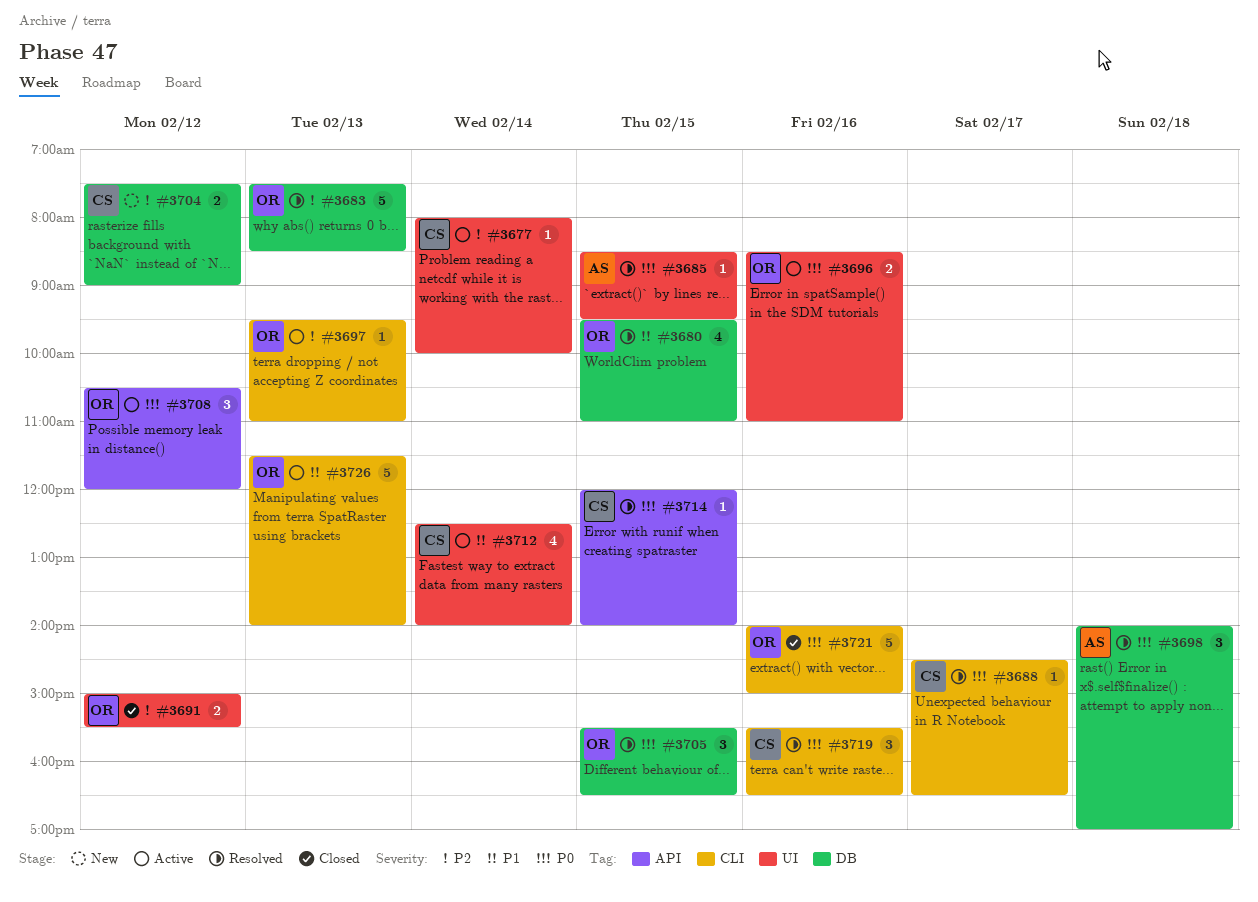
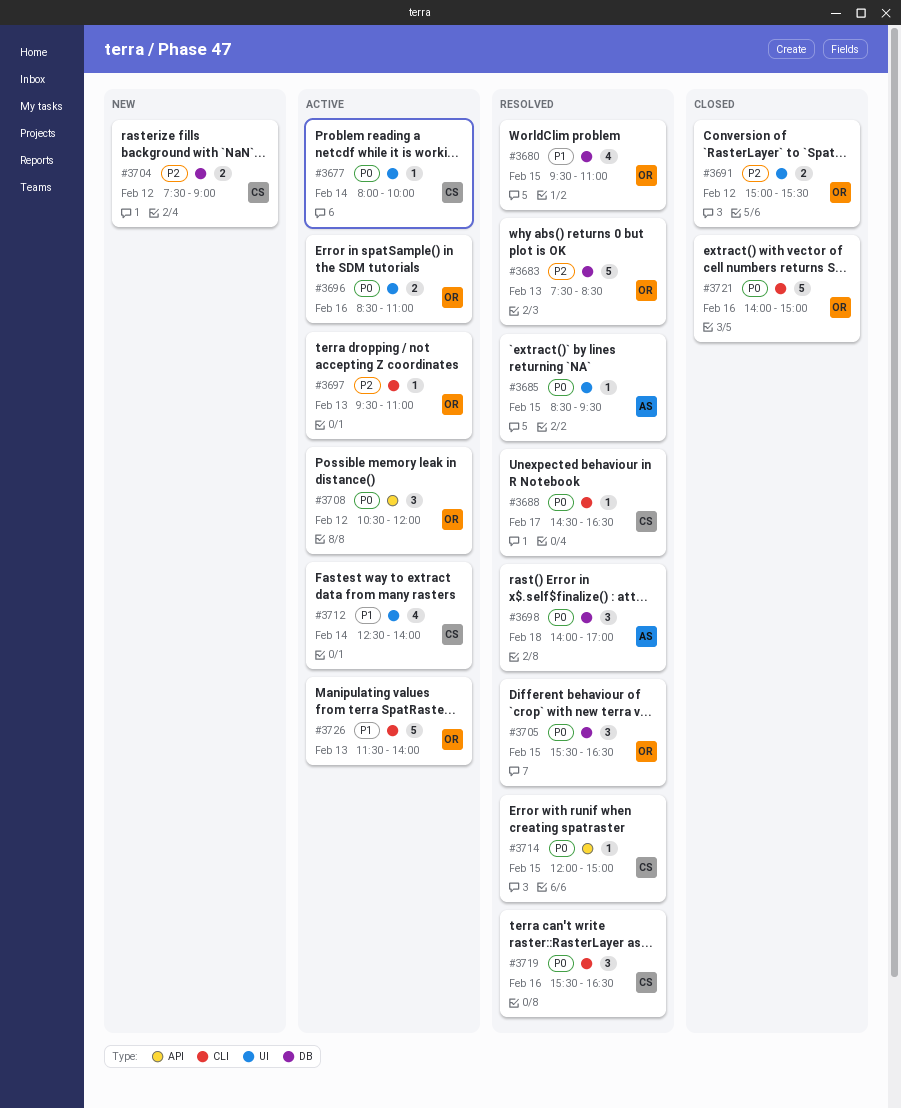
#3677, priority: P2 -> P0
#3714, ends: 14:00 -> 15:00

